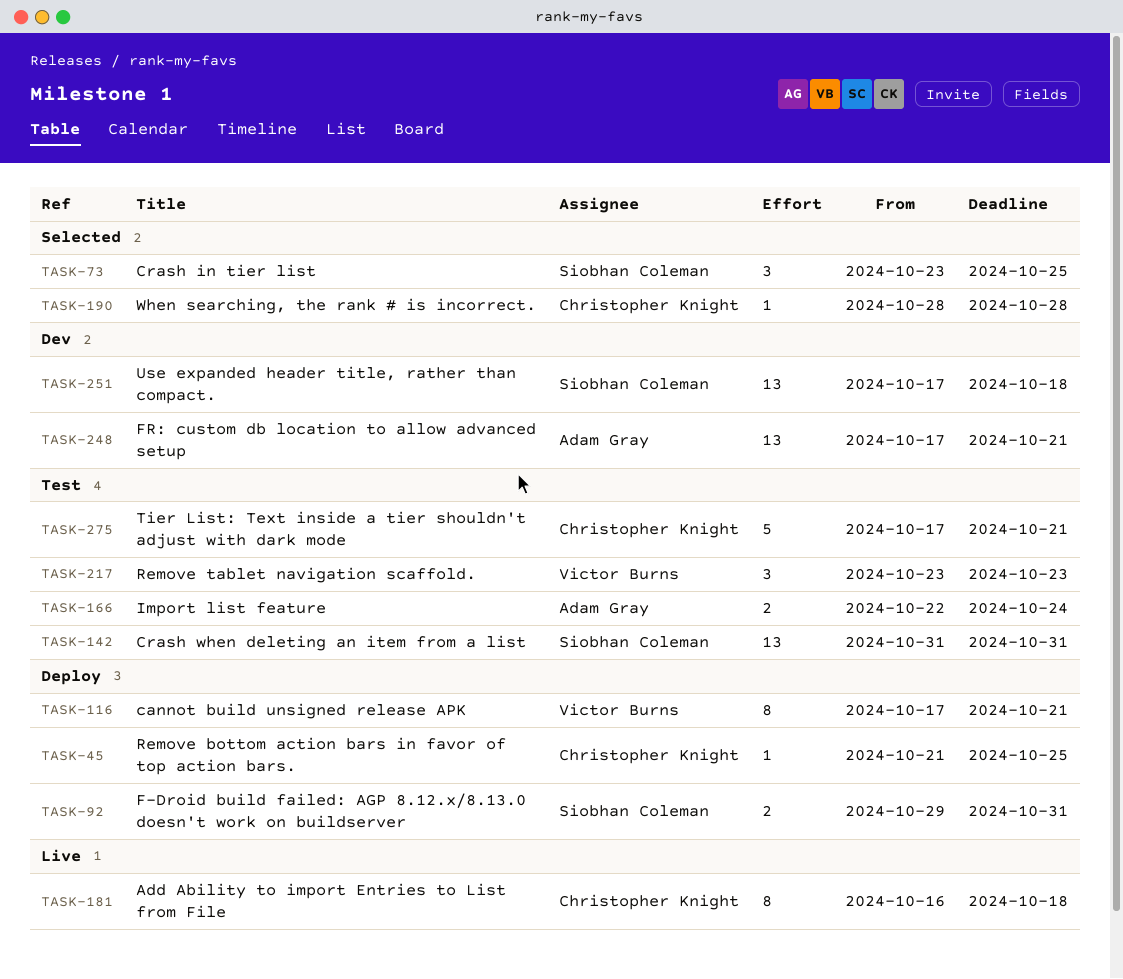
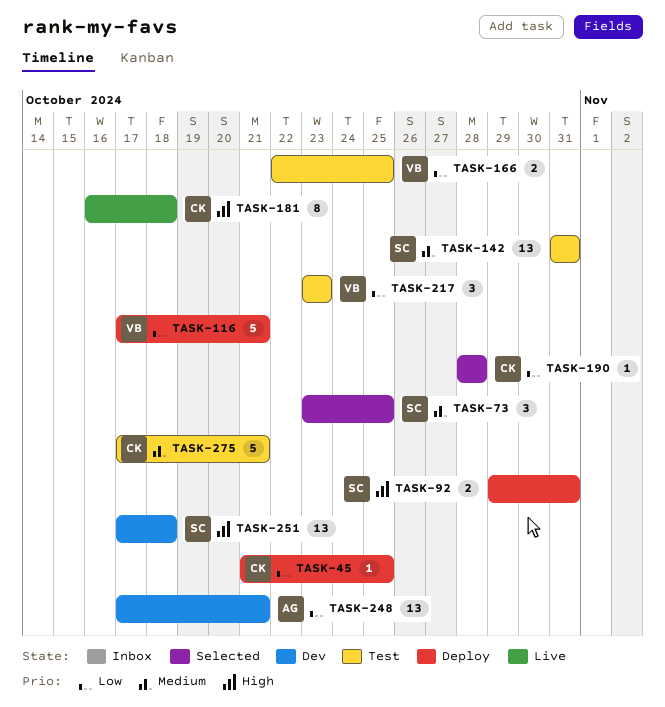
TASK-116, estimate: 8 -> 5
TASK-166, owner: Adam Gray -> Victor Burns
TASK-166, due: Oct 24 -> Oct 25

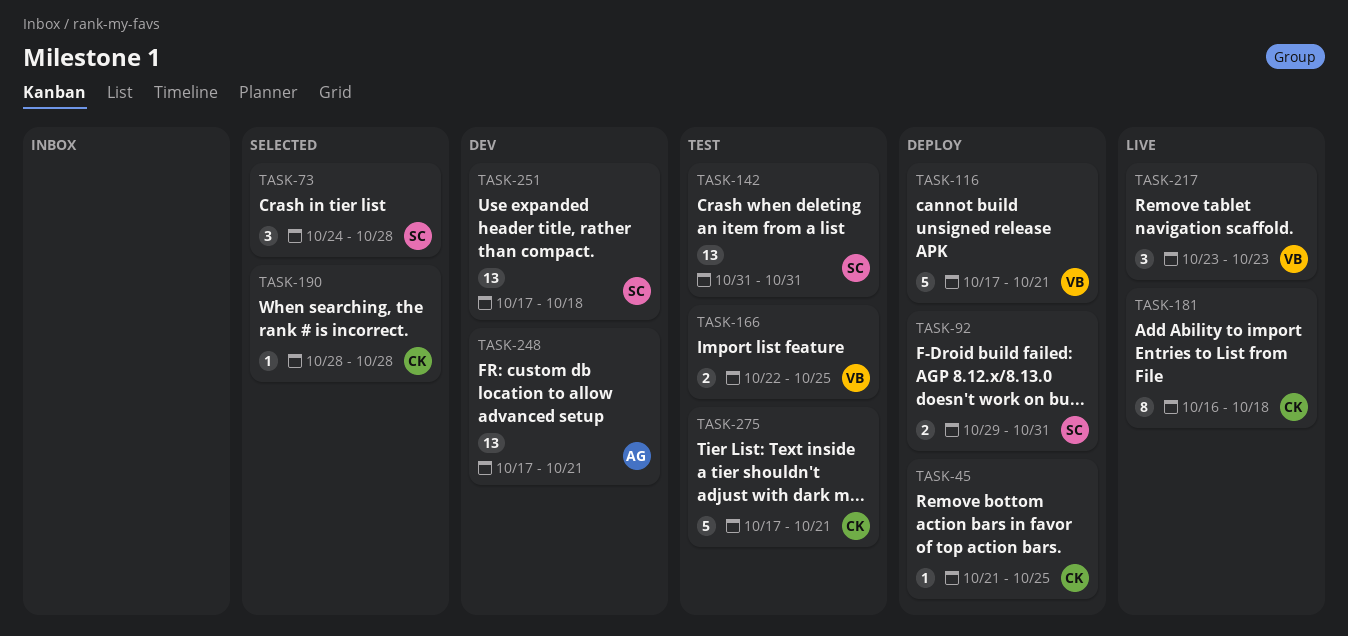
TASK-73, start: Oct 23 -> Oct 24
TASK-73, due: Oct 25 -> Oct 28
TASK-217, status: Test -> Live

